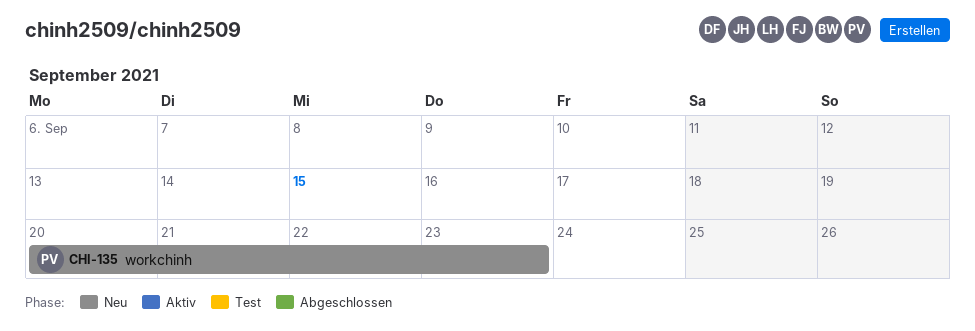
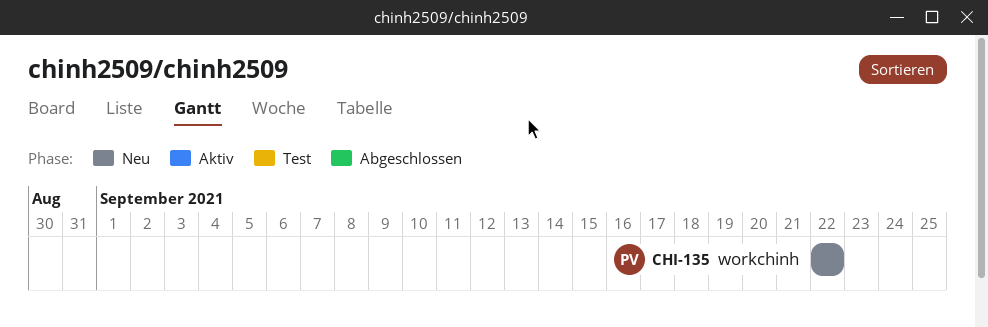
CHI-135, start: Sep 20 -> Sep 22
CHI-135, due: Sep 23 -> Sep 22

